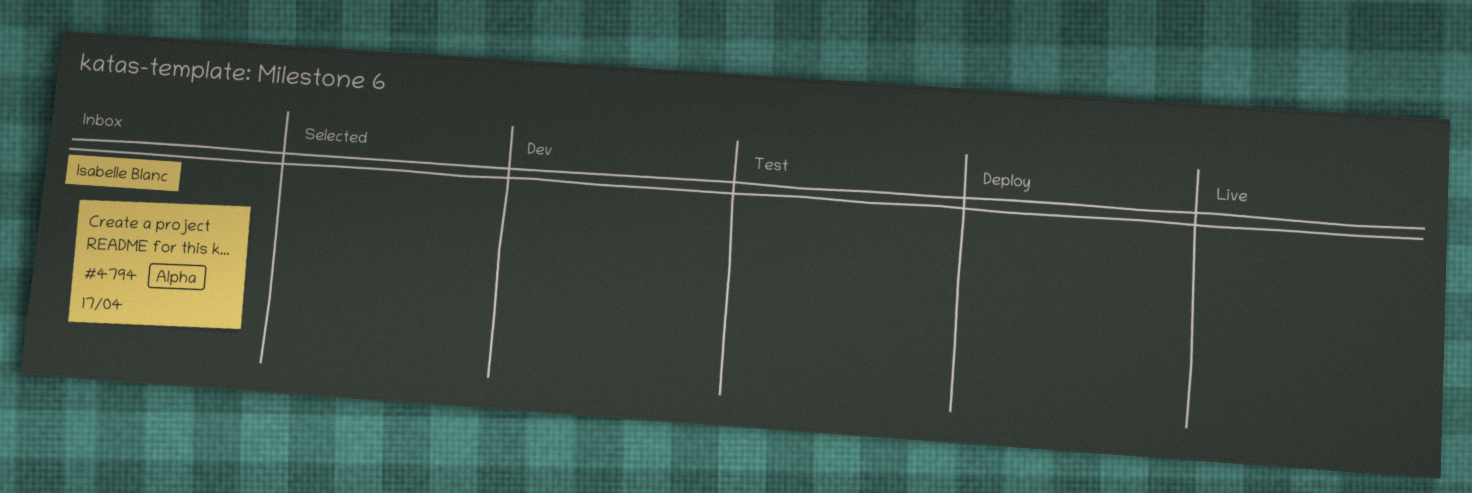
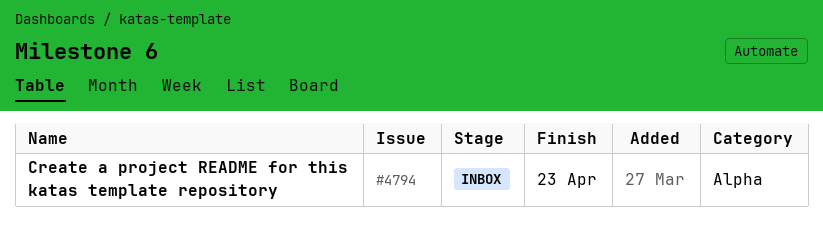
#4794, due: Apr 17 -> Apr 23

